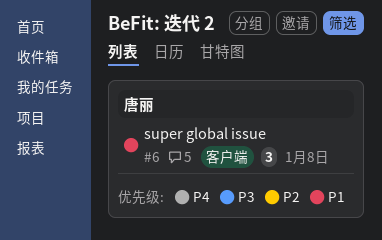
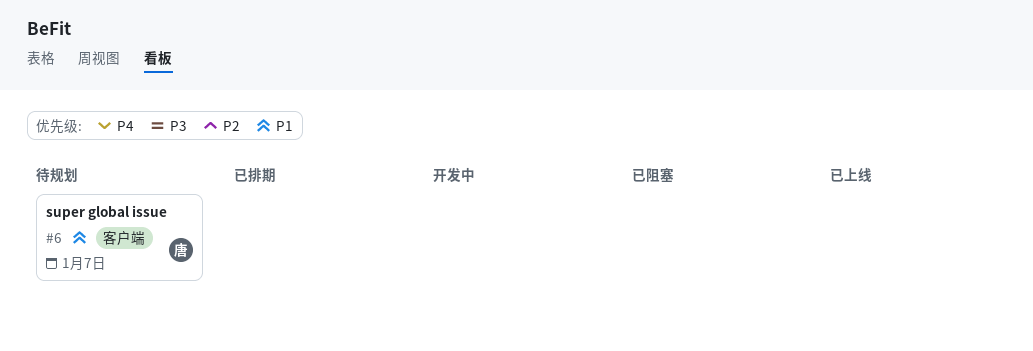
#6, due: Jan 8 -> Jan 7

